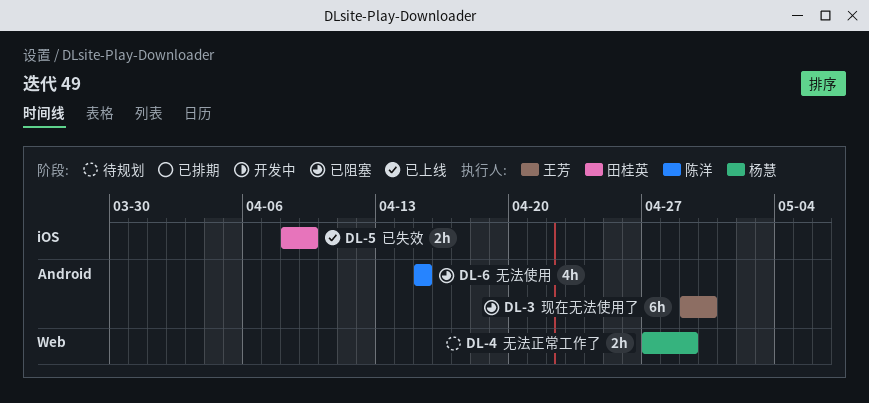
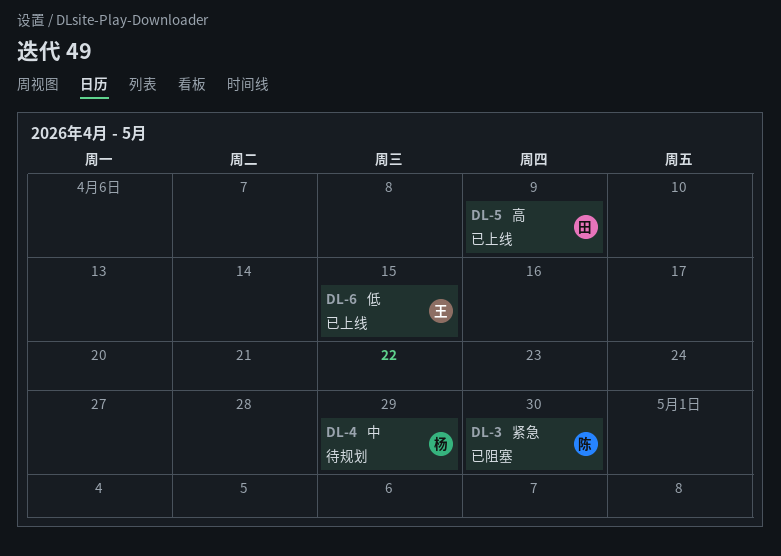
DL-3, owner: 王芳 -> 陈洋
DL-6, status: 已阻塞 -> 已上线
DL-6, owner: 陈洋 -> 王芳

